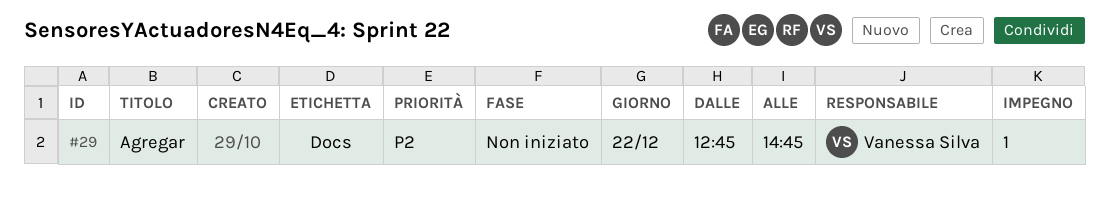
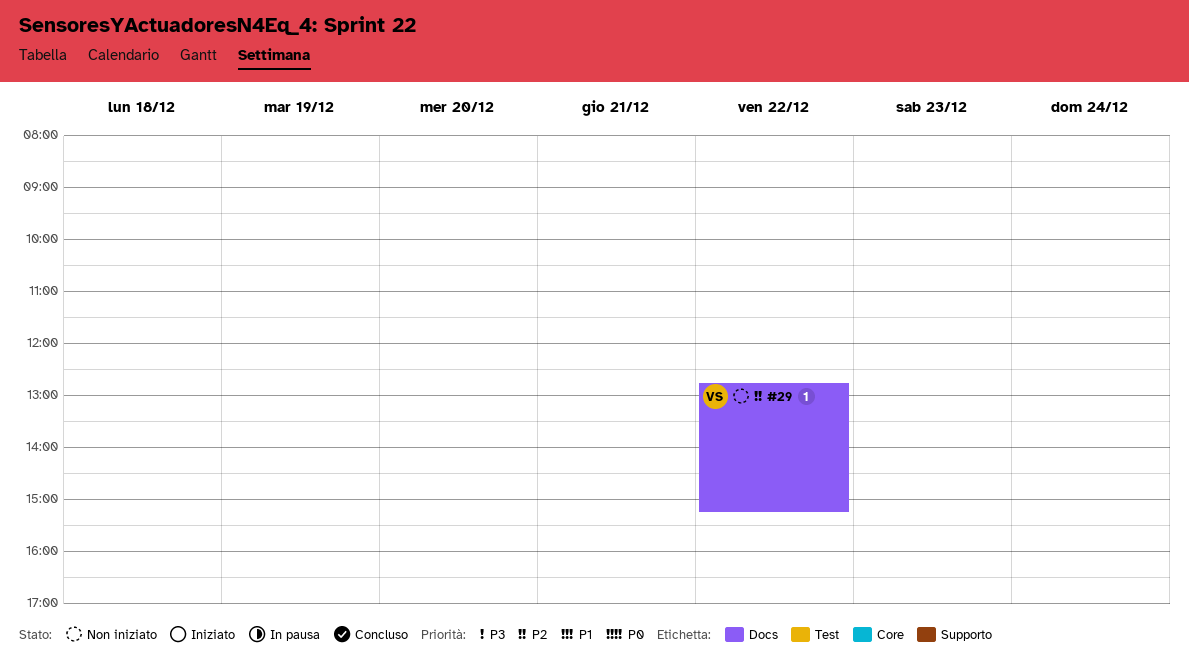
#29, ends: 14:45 -> 15:15

